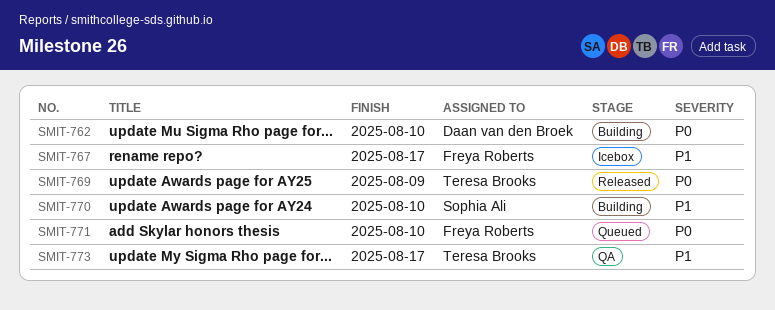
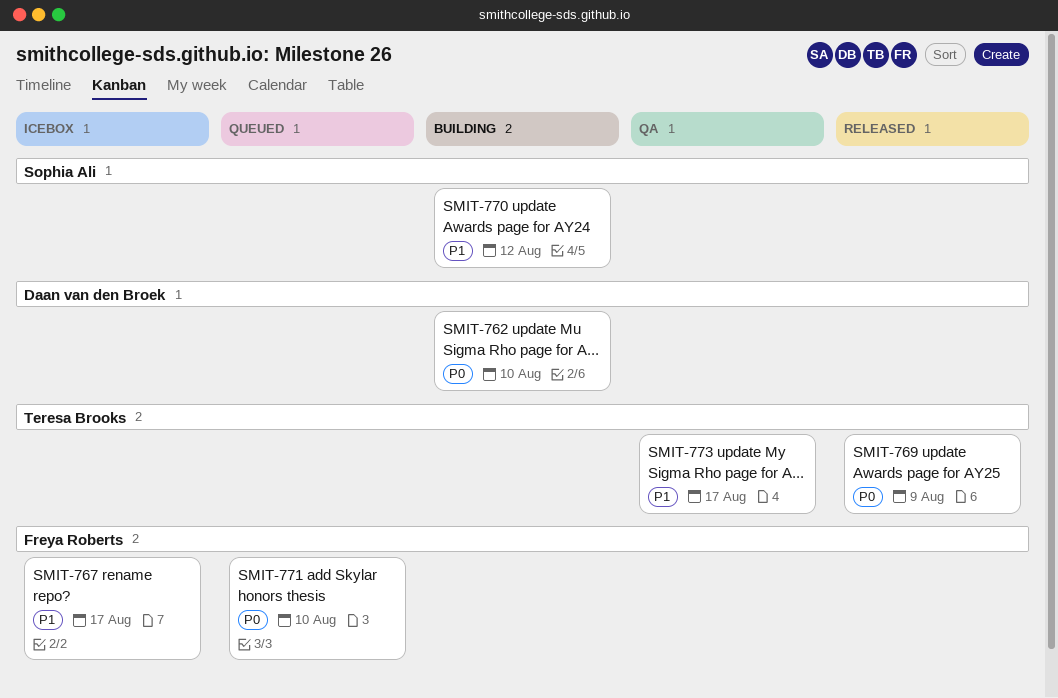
SMIT-770, due: Aug 10 -> Aug 12

